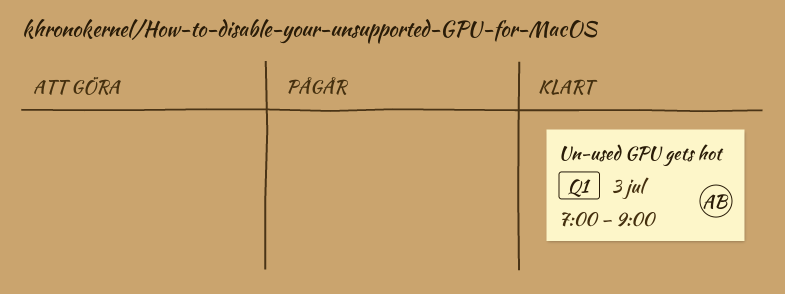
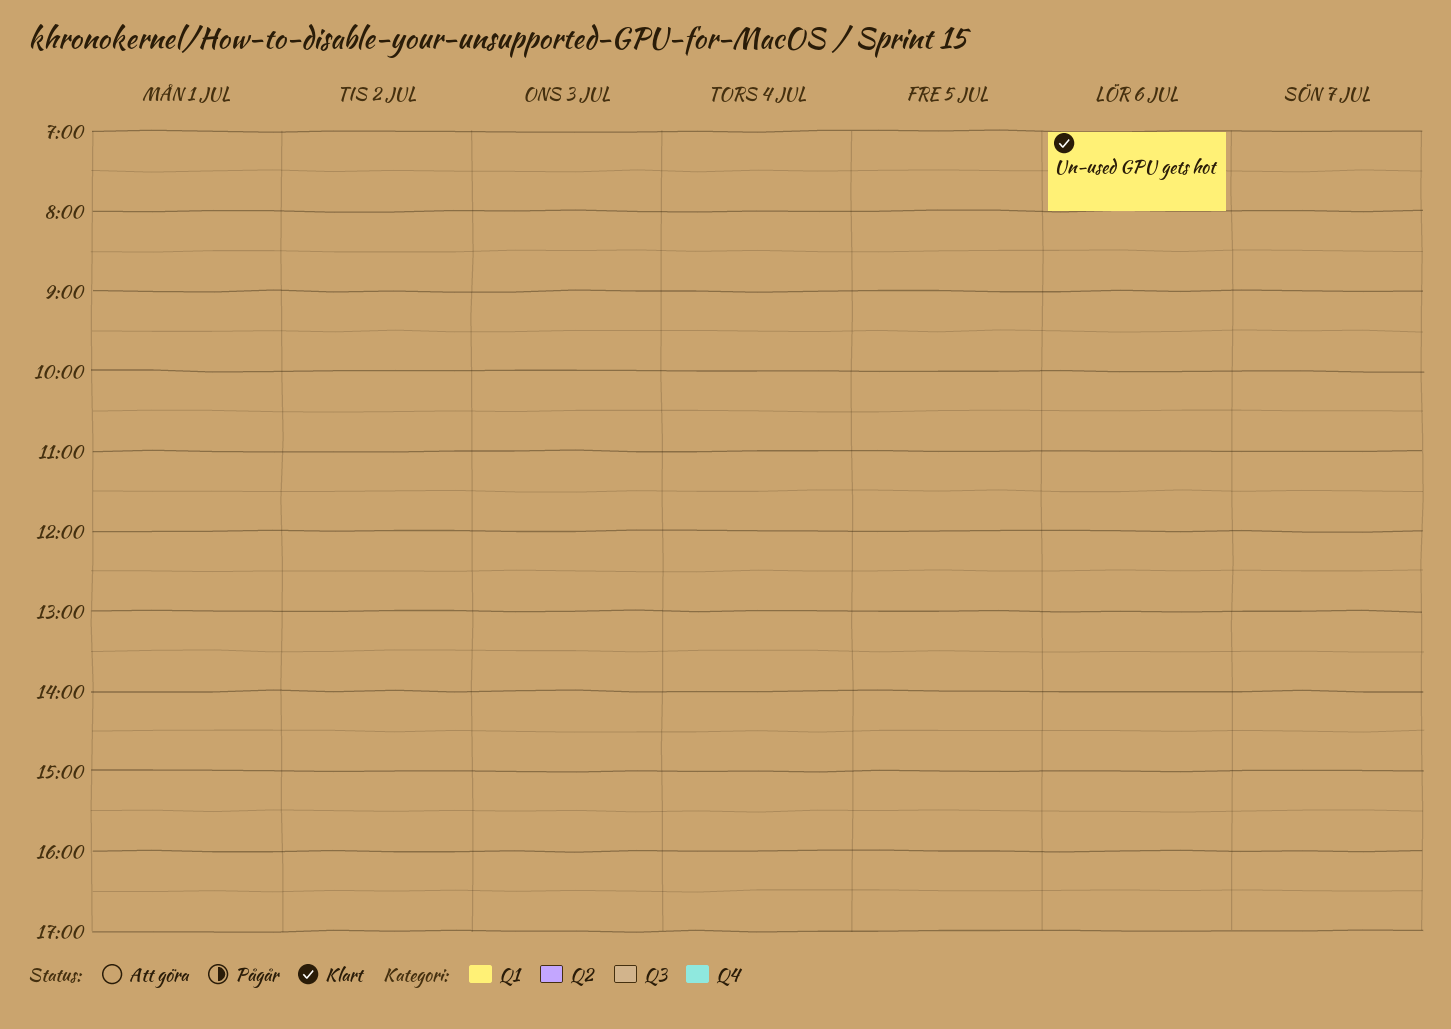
Un-used GPU gets hot, day: Jul 3 -> Jul 6
Un-used GPU gets hot, ends: 09:00 -> 08:00

